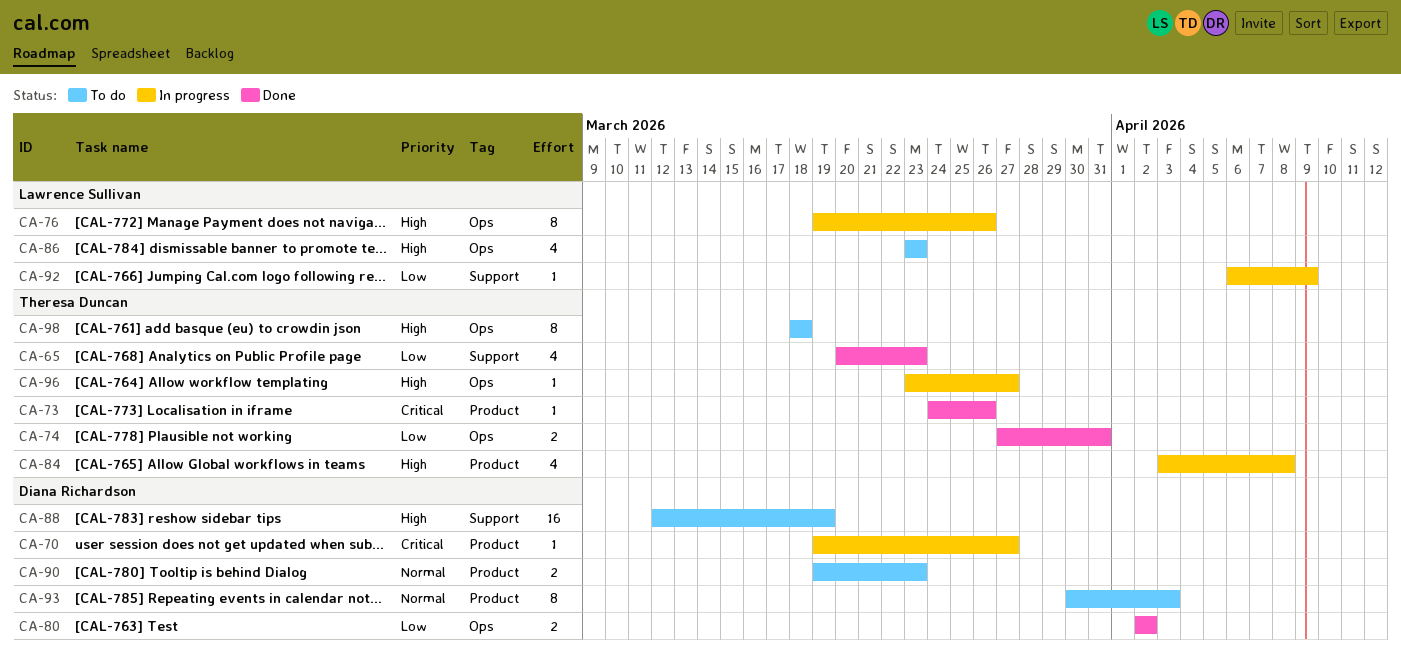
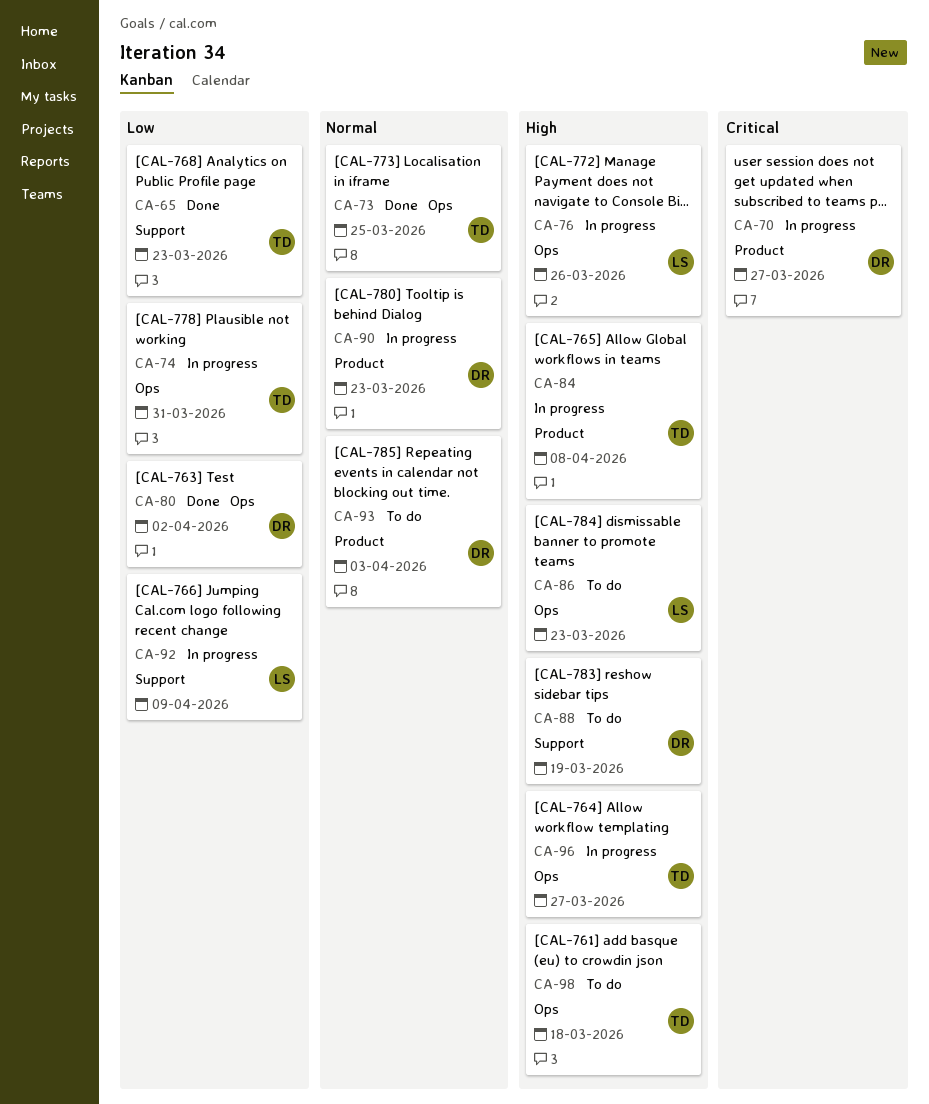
CA-73, priority: Critical -> Normal
CA-73, label: Product -> Ops
CA-73, due: Mar 26 -> Mar 25
CA-74, status: Done -> In progress
CA-90, status: To do -> In progress

